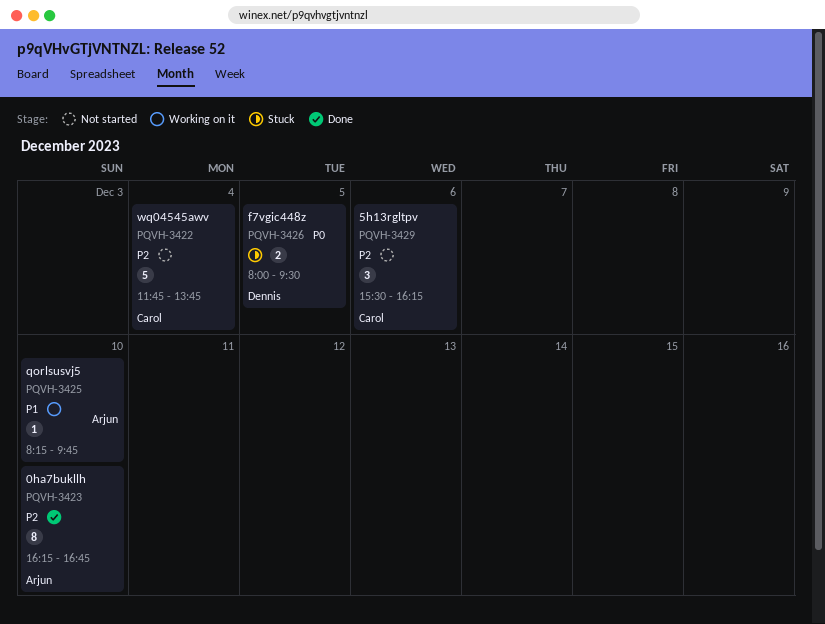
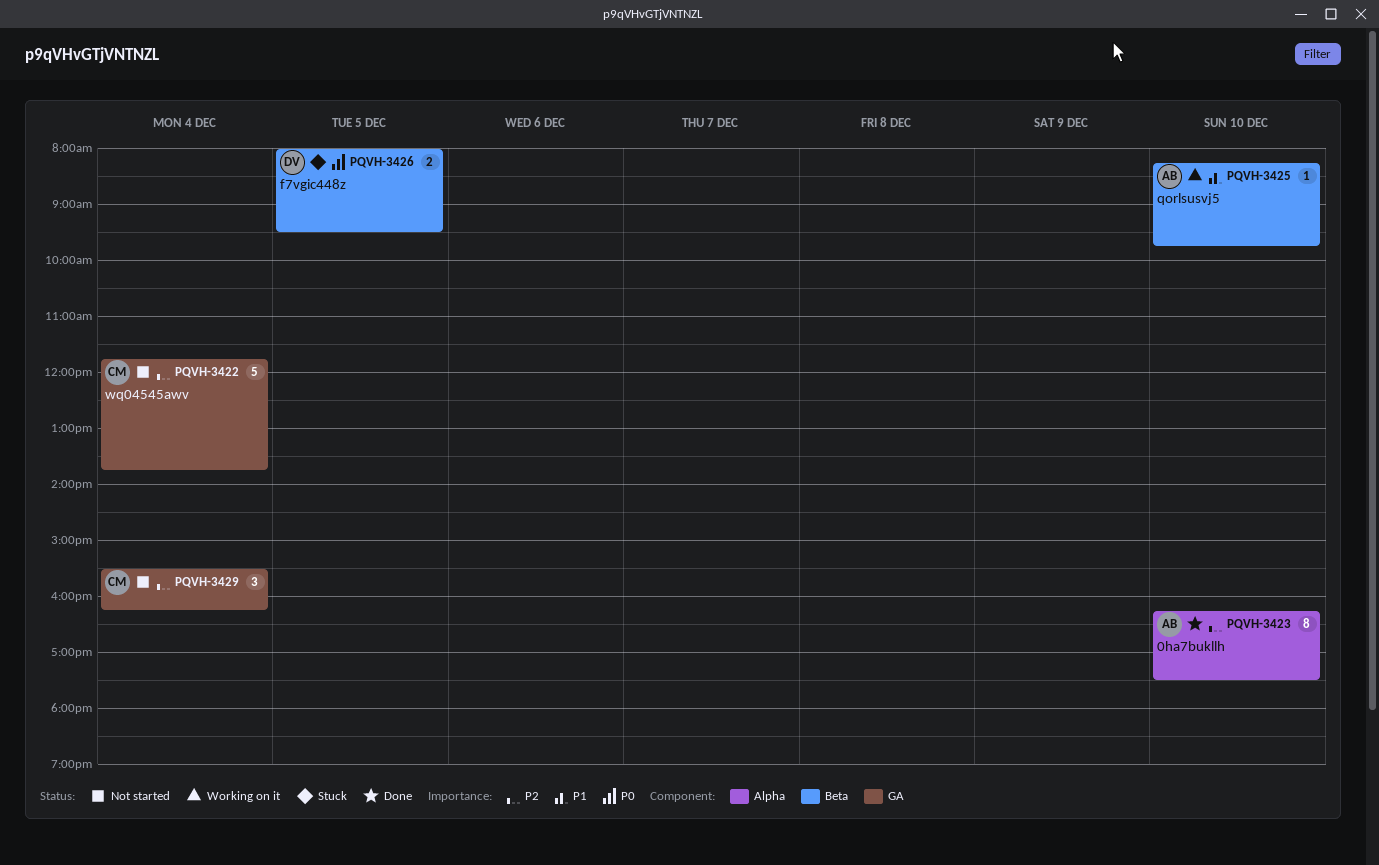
PQVH-3423, ends: 16:45 -> 17:30
PQVH-3429, day: Dec 6 -> Dec 4

